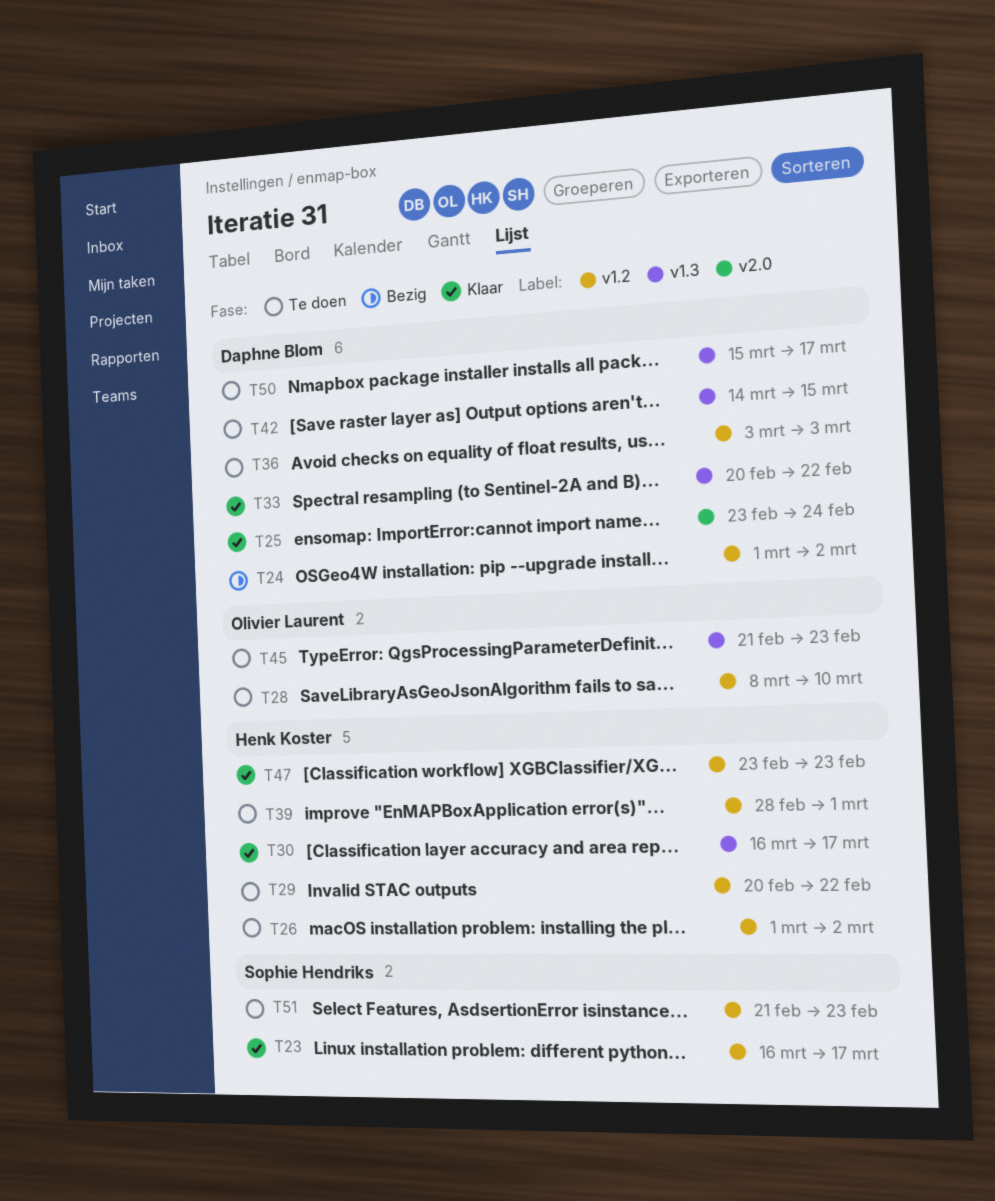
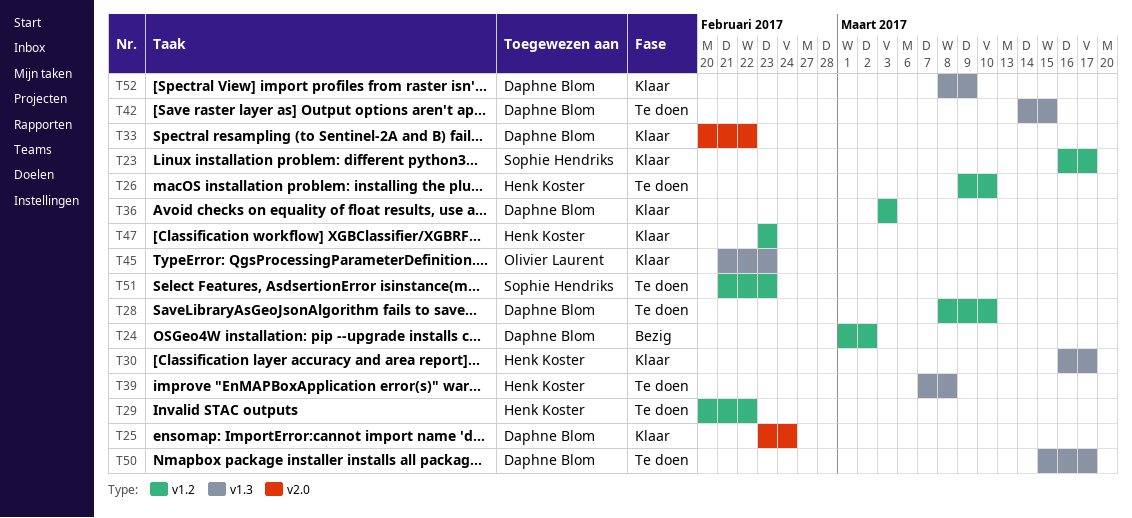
T26, start: Mar 1 -> Mar 9
T26, due: Mar 2 -> Mar 10
T28, owner: Olivier Laurent -> Daphne Blom
T33, label: v1.3 -> v2.0
T36, status: Te doen -> Klaar
T39, label: v1.2 -> v1.3
T39, start: Feb 28 -> Mar 7
T39, due: Mar 1 -> Mar 8
T45, status: Te doen -> Klaar
T52: none -> present

